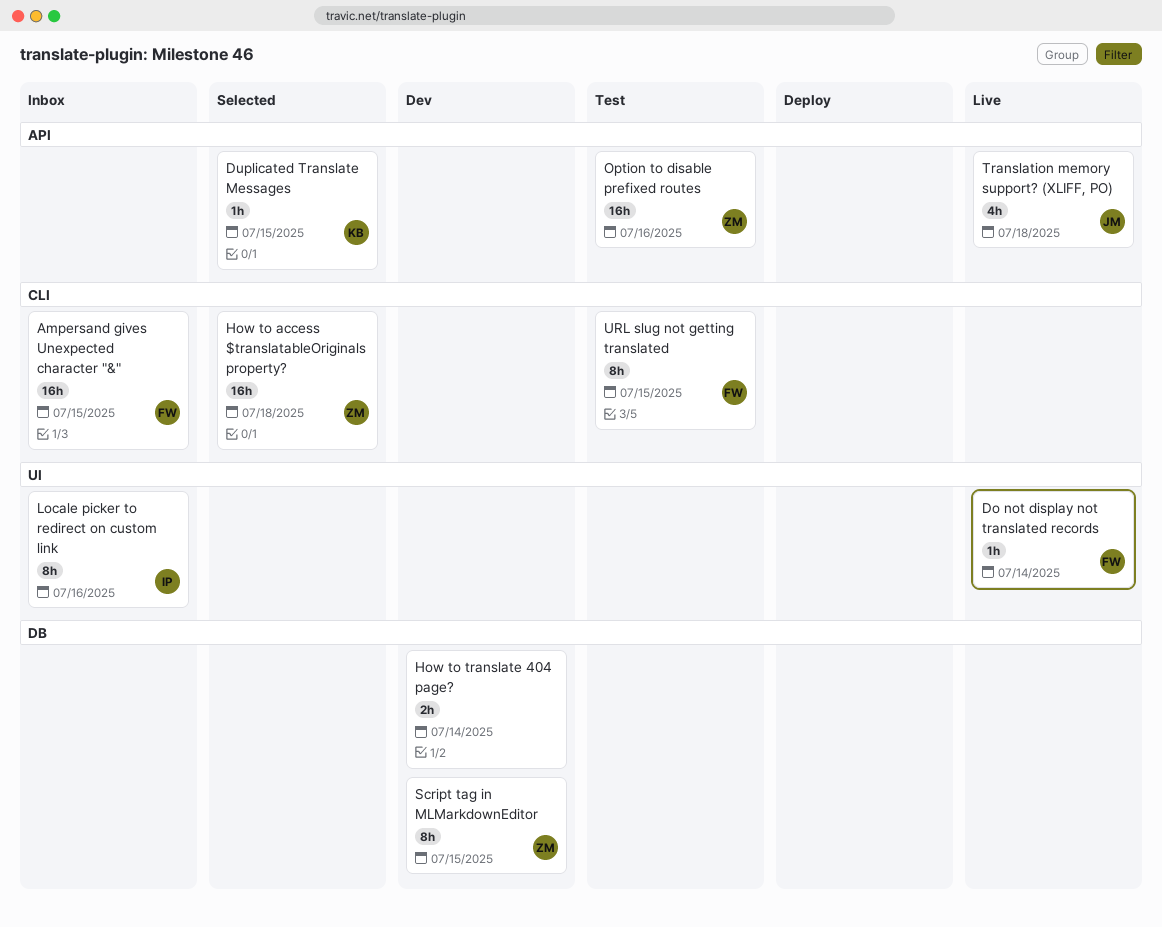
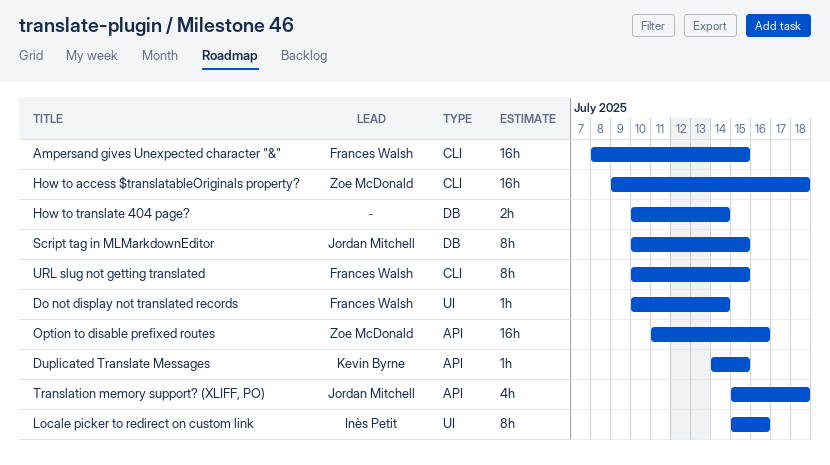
Script tag in MLMarkdownEditor, owner: Zoe McDonald -> Jordan Mitchell

